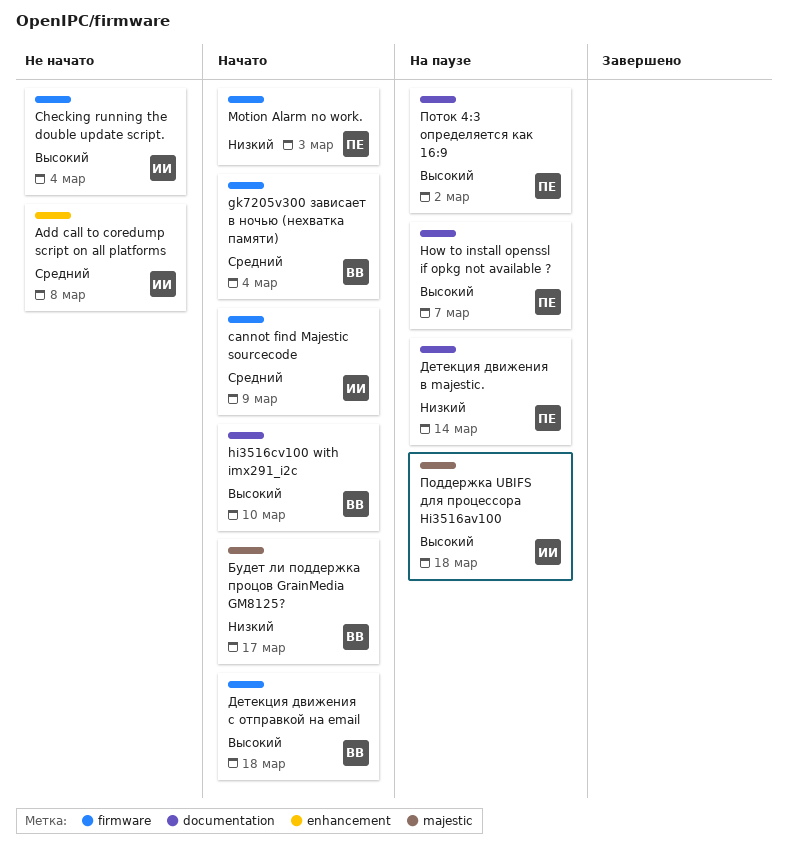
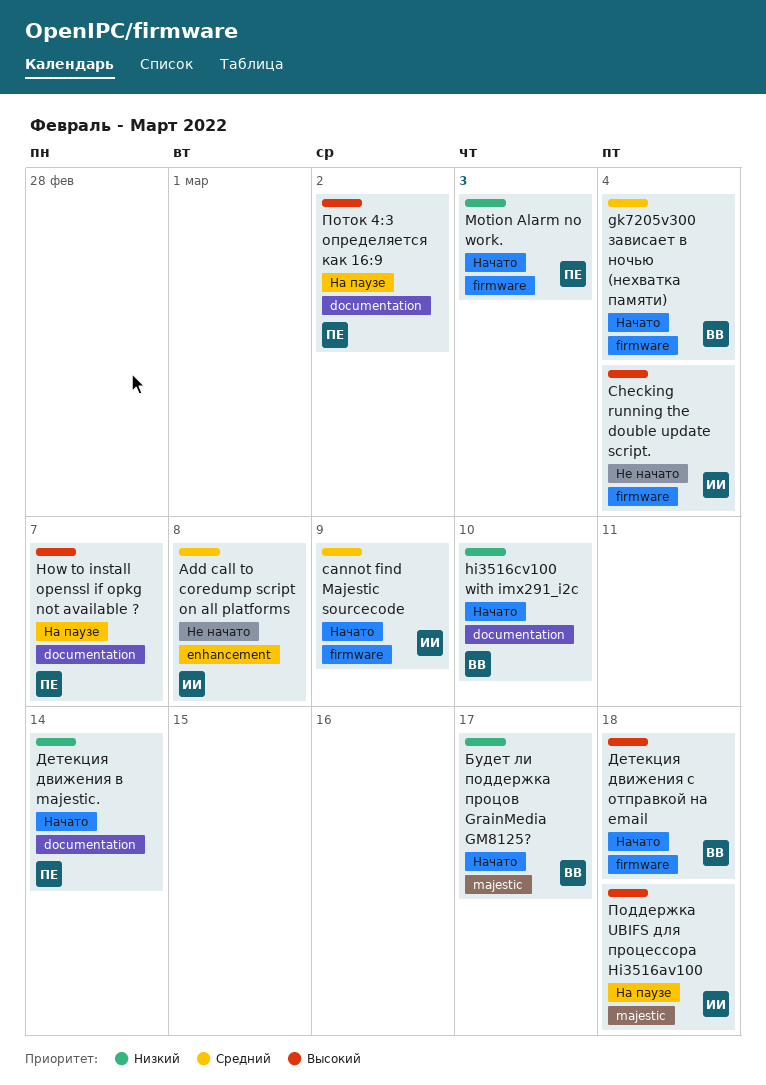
hi3516cv100 with imx291_i2c, priority: Высокий -> Низкий
Детекция движения в majestic., status: На паузе -> Начато

